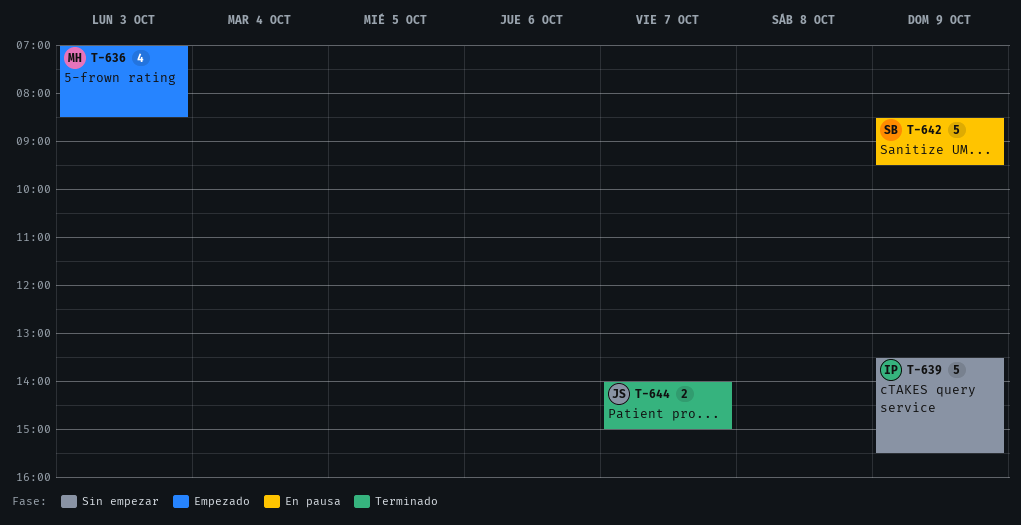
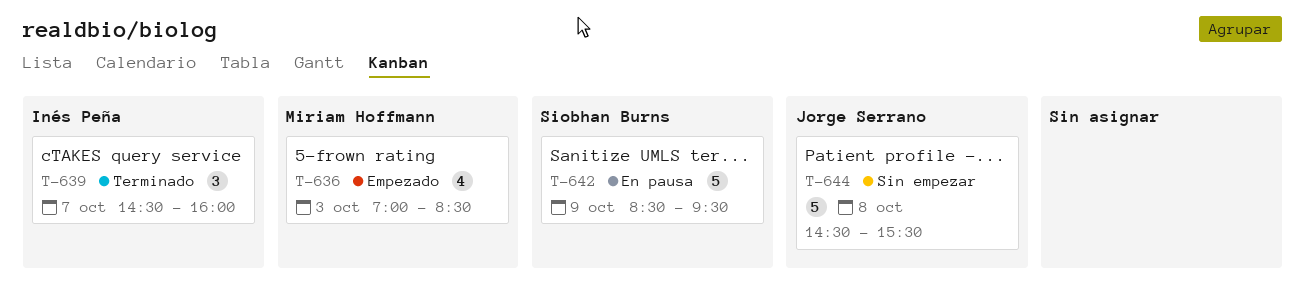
T-639, status: Sin empezar -> Terminado
T-639, estimate: 5 -> 3
T-639, day: Oct 9 -> Oct 7
T-639, begins: 13:30 -> 14:30
T-639, ends: 15:30 -> 16:00
T-644, status: Terminado -> Sin empezar
T-644, estimate: 2 -> 5
T-644, day: Oct 7 -> Oct 8
T-644, begins: 14:00 -> 14:30
T-644, ends: 15:00 -> 15:30

